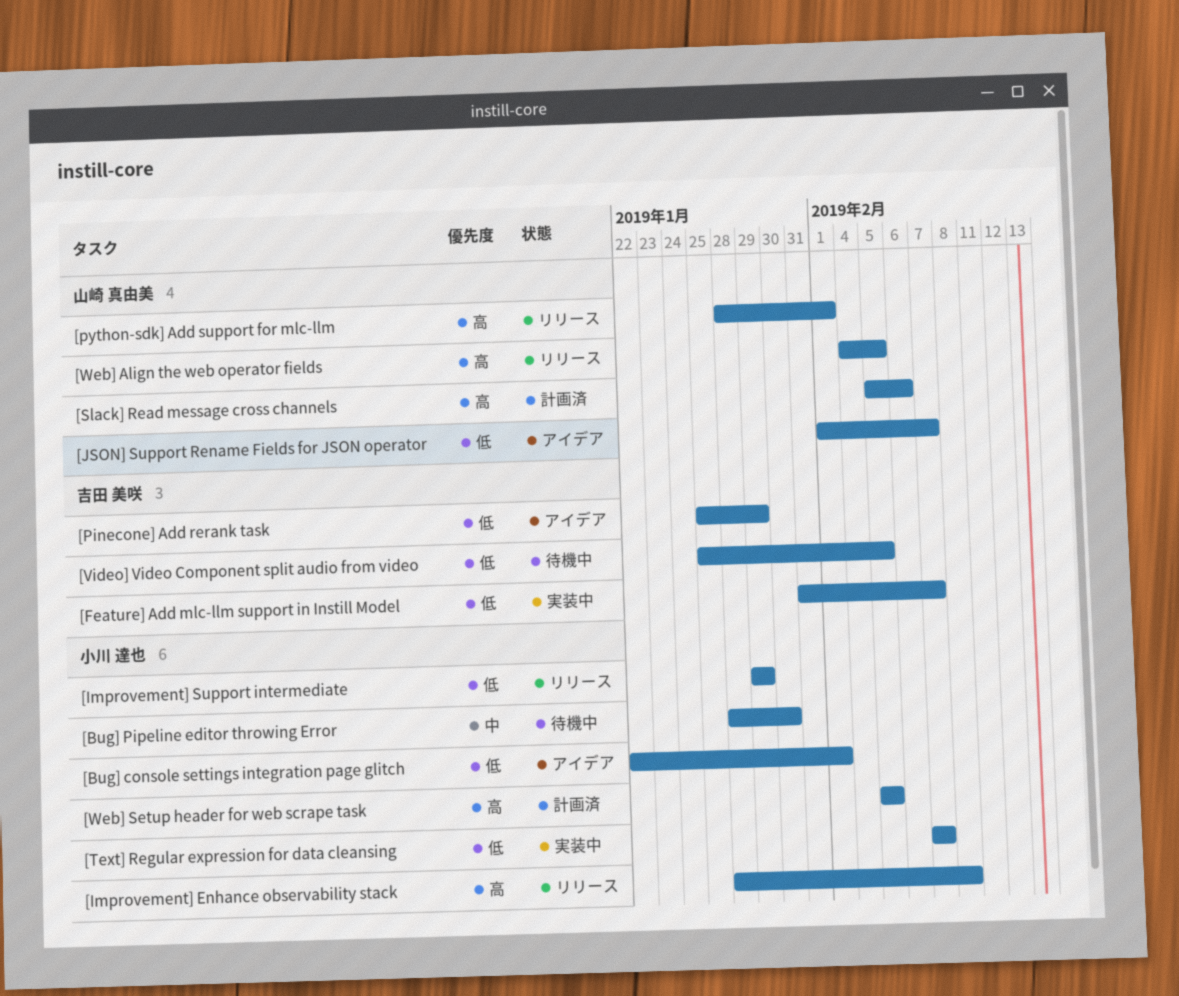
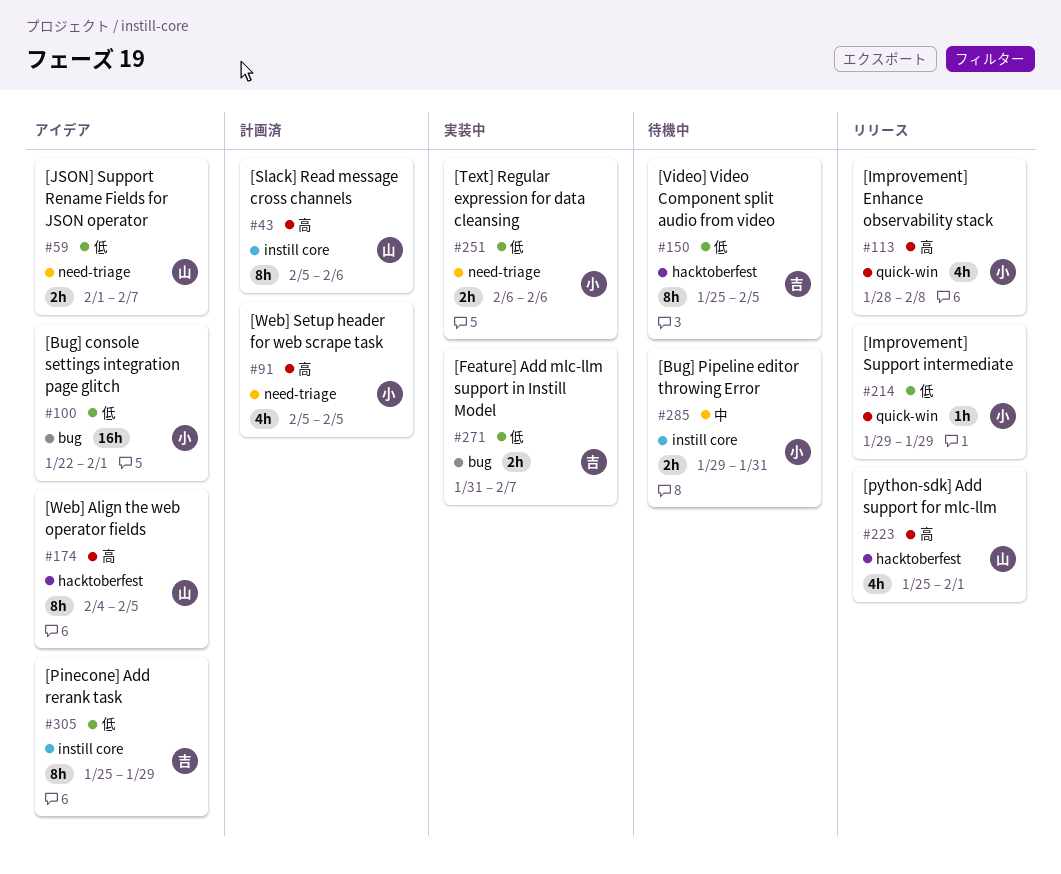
[Bug] Pipeline editor throwing Error, start: Jan 28 -> Jan 29
[Bug] Pipeline editor throwing Error, due: Jan 30 -> Jan 31
[python-sdk] Add support for mlc-llm, start: Jan 28 -> Jan 25
[Text] Regular expression for data cleansing, start: Feb 7 -> Feb 6
[Text] Regular expression for data cleansing, due: Feb 7 -> Feb 6
[Web] Align the web operator fields, status: リリース -> アイデア

